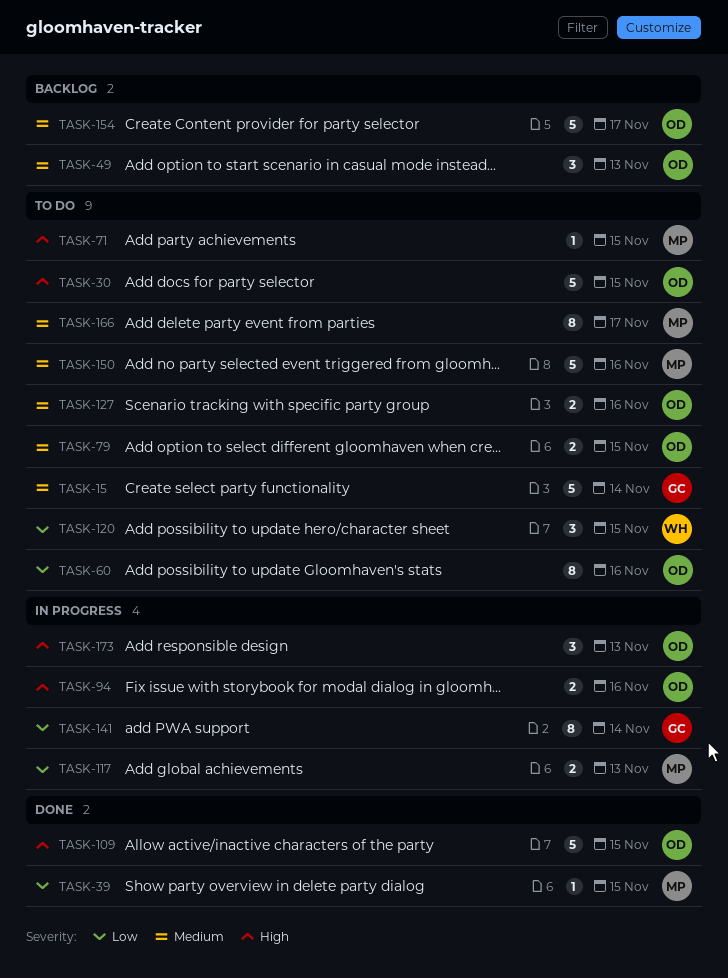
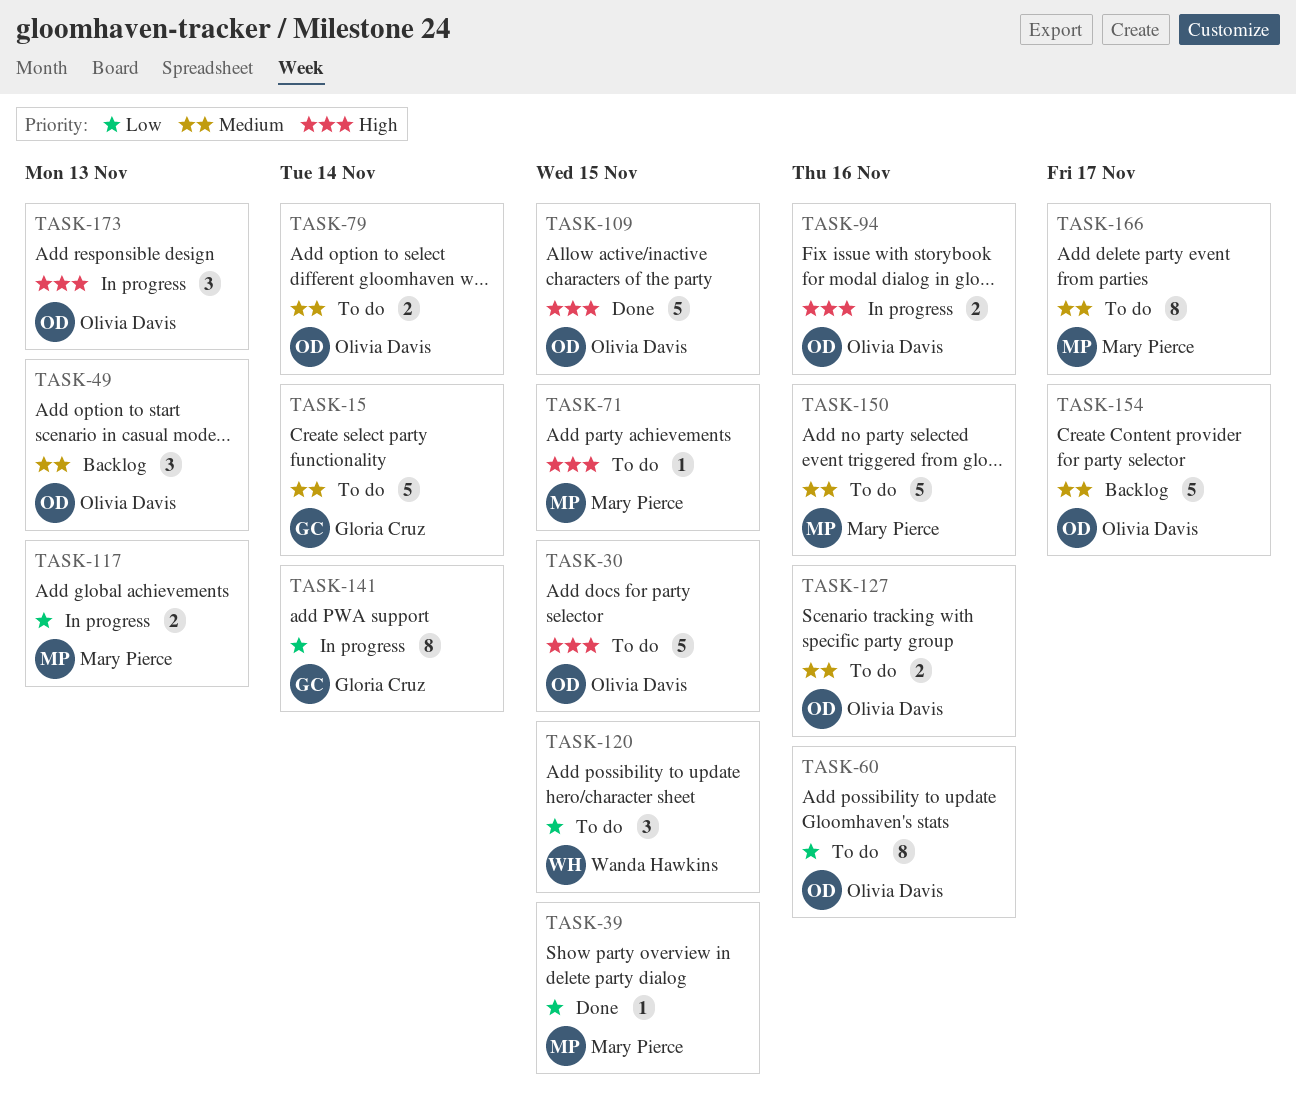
TASK-79, due: Nov 15 -> Nov 14

